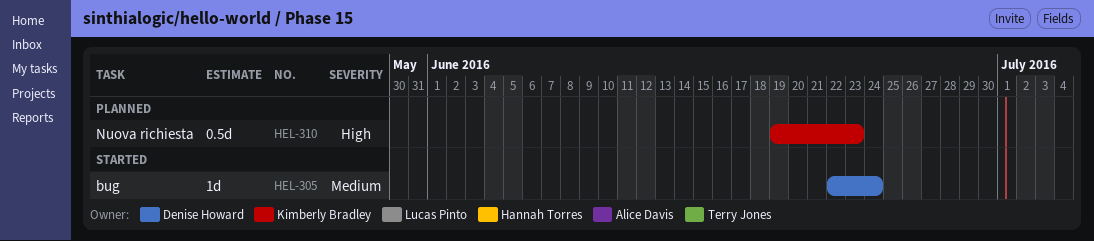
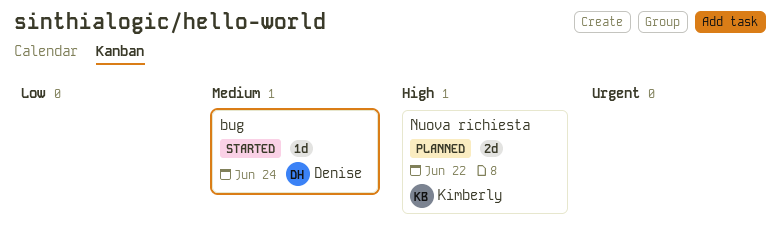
Nuova richiesta, estimate: 0.5d -> 2d
Nuova richiesta, due: Jun 23 -> Jun 22

